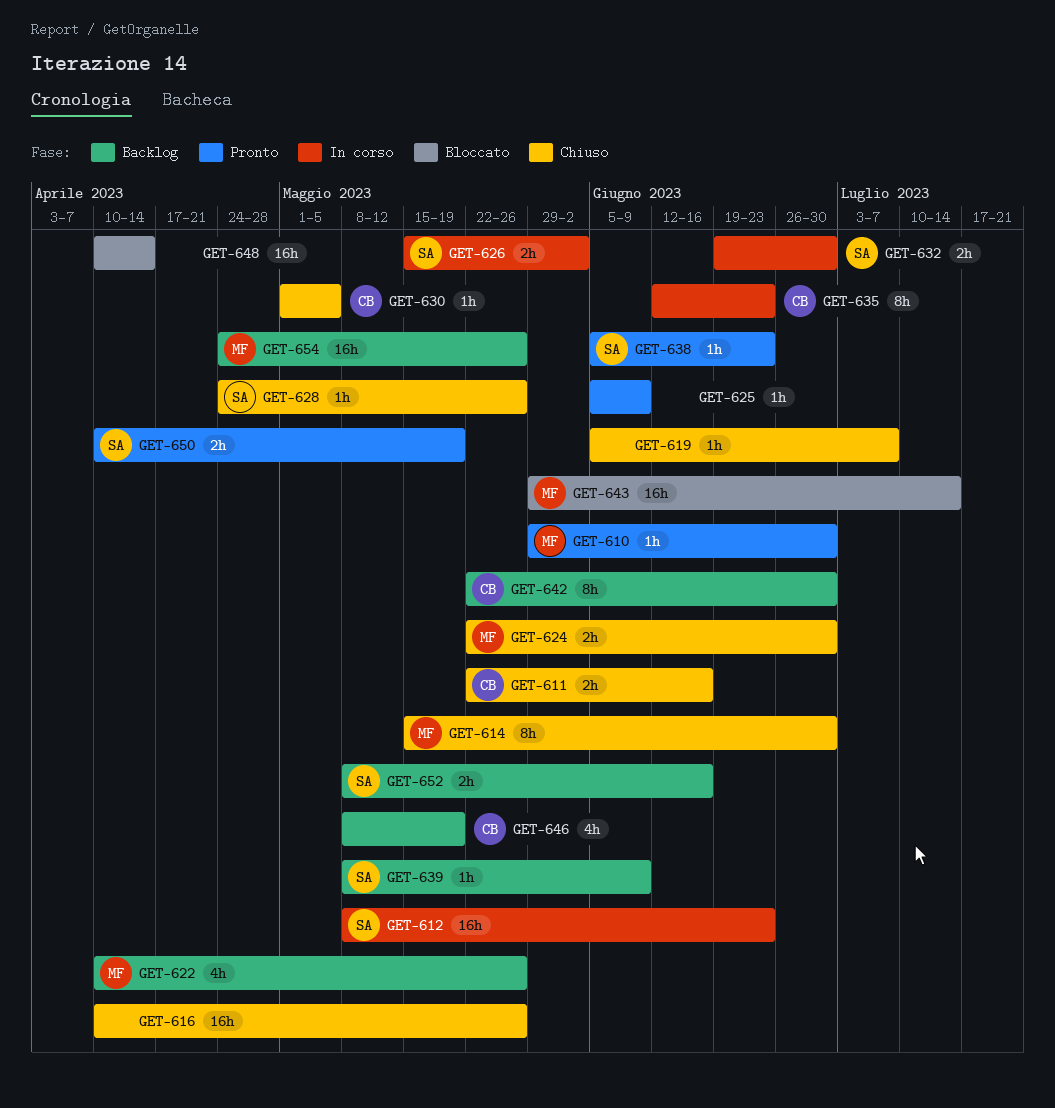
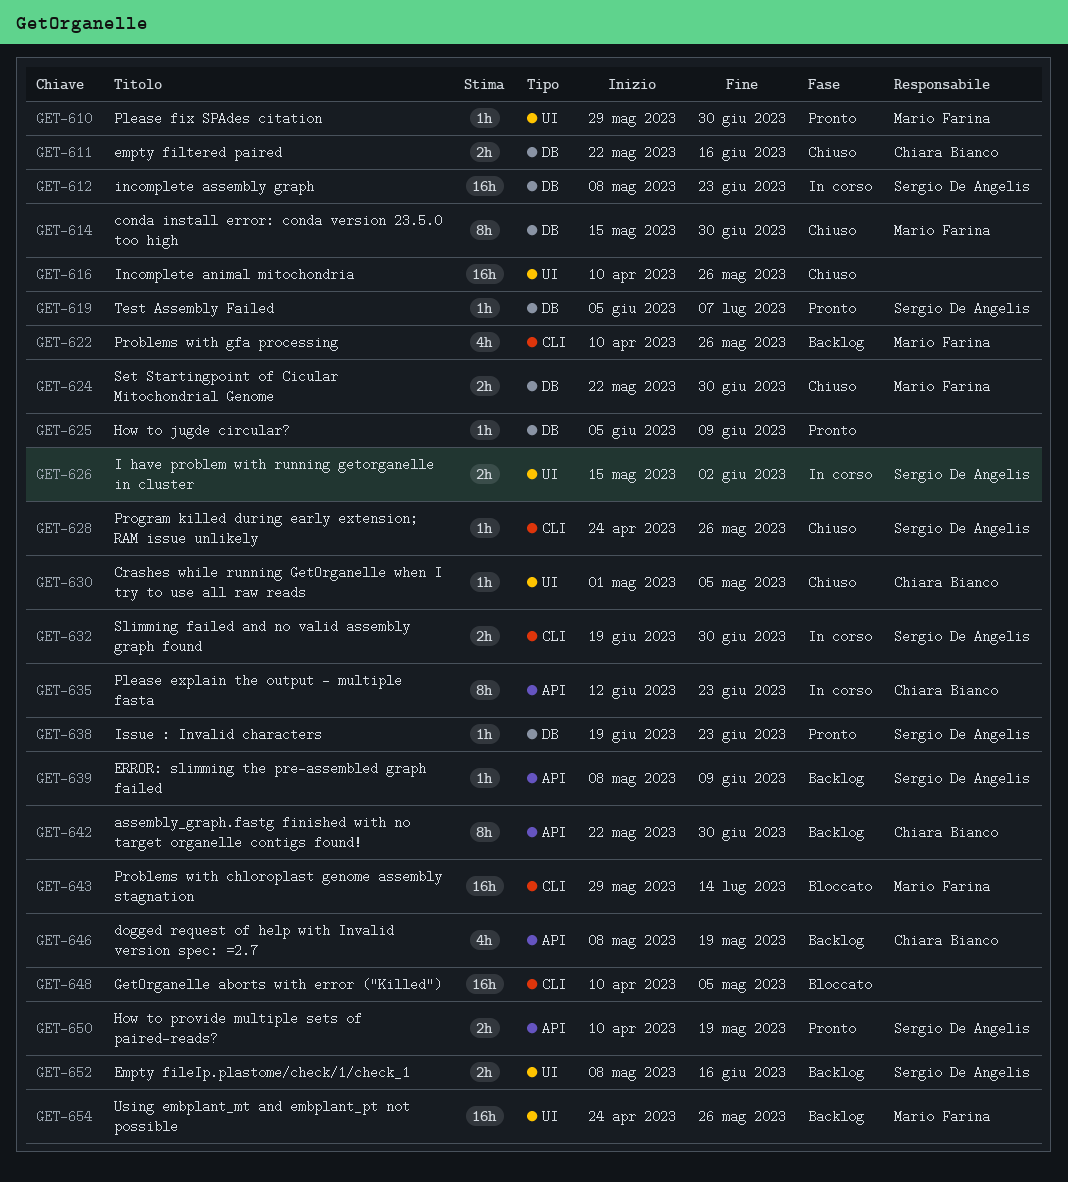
GET-619, status: Chiuso -> Pronto
GET-619, owner: none -> Sergio De Angelis
GET-638, start: Jun 5 -> Jun 19
GET-648, due: Apr 14 -> May 5

